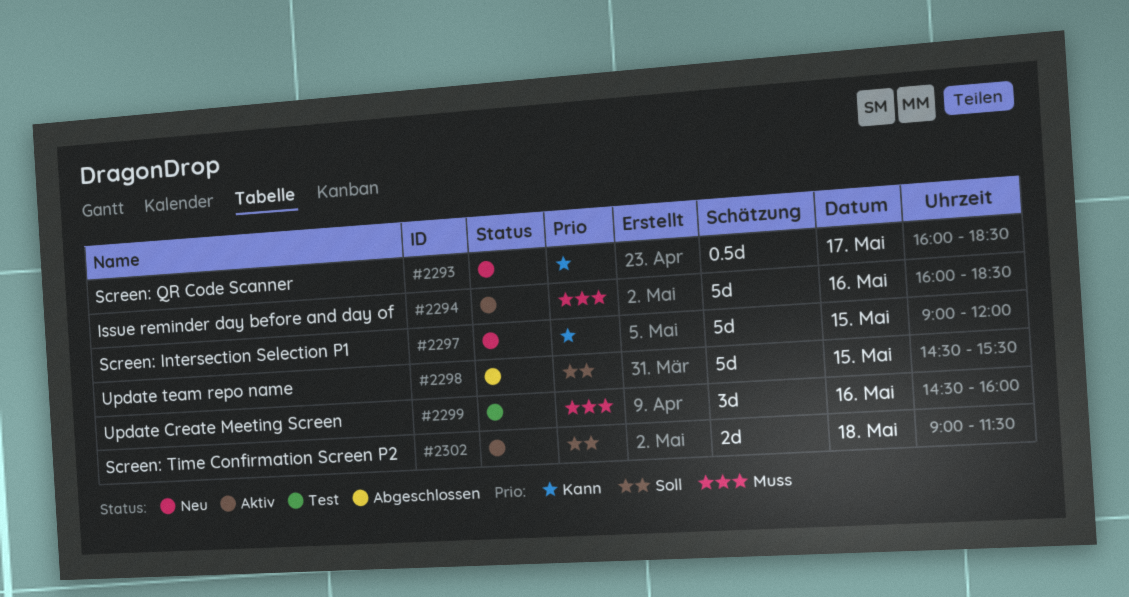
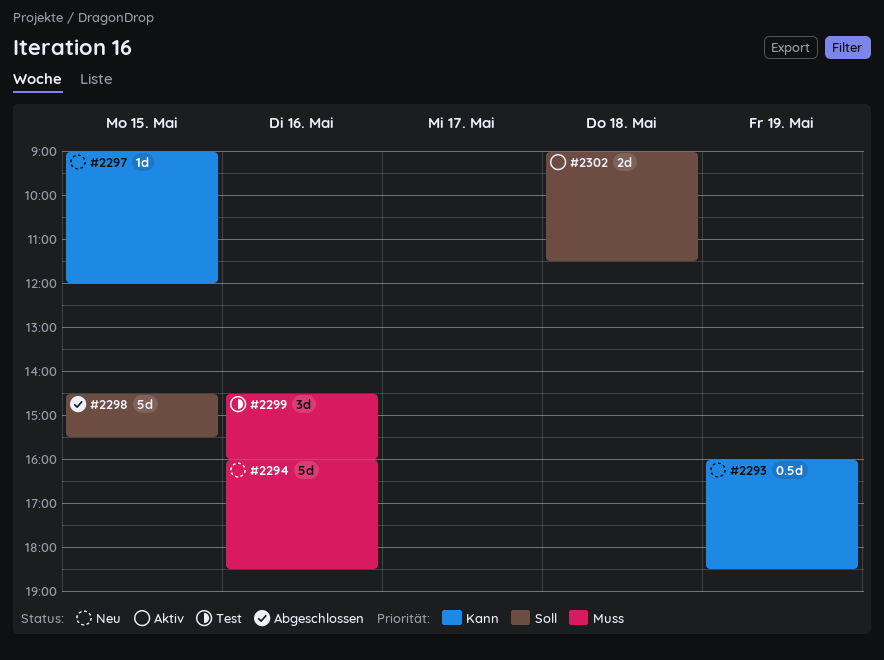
#2293, day: May 17 -> May 19
#2294, status: Aktiv -> Neu
#2297, estimate: 5d -> 1d

